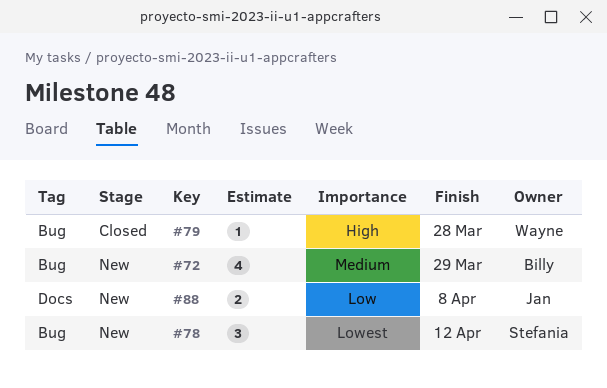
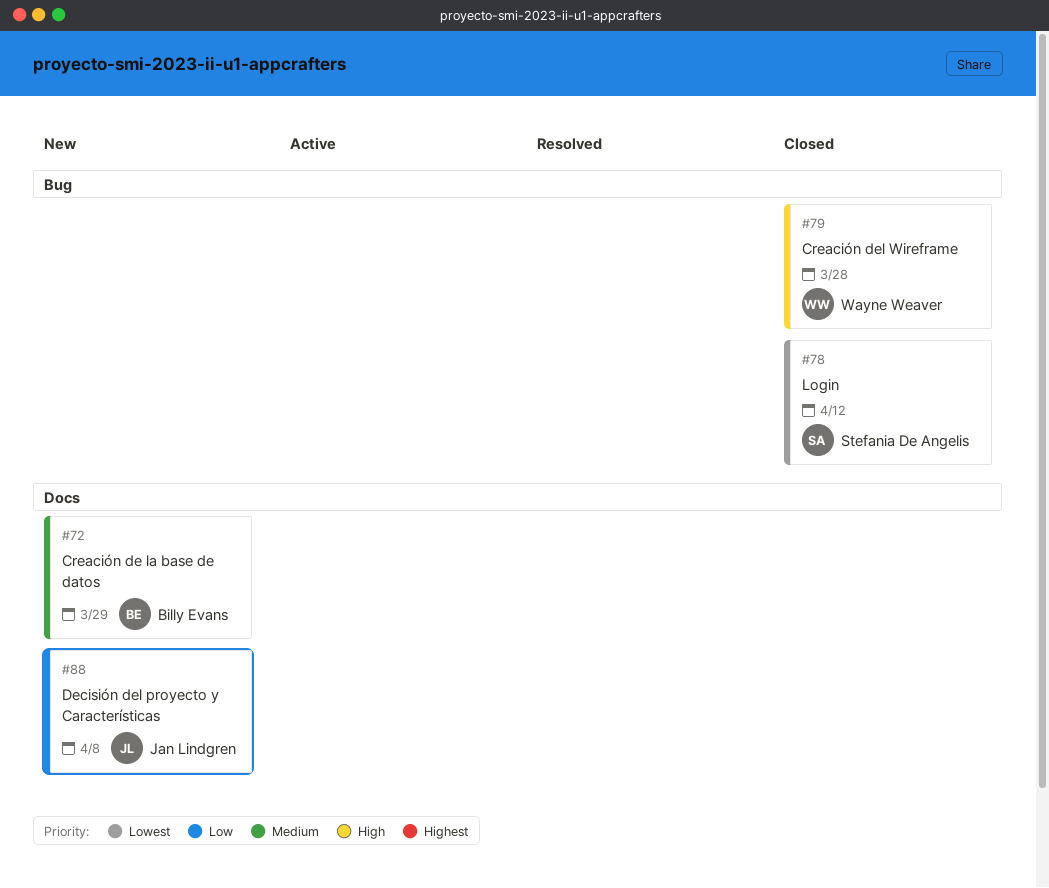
#72, label: Bug -> Docs
#78, status: New -> Closed

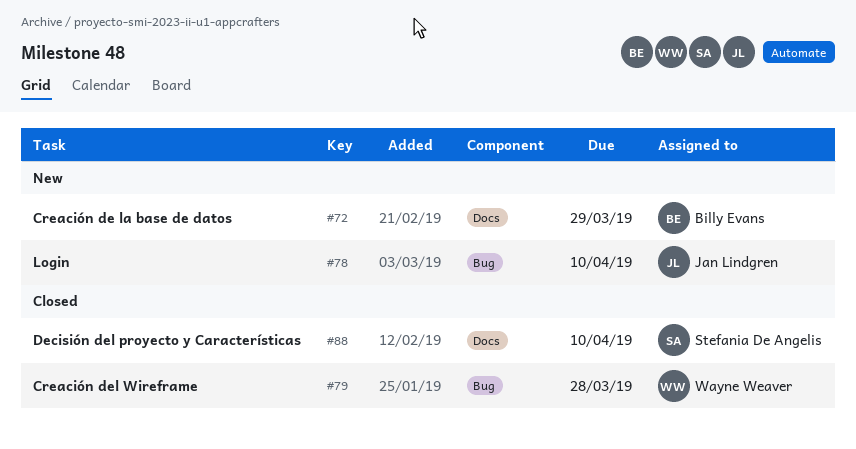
#78, status: Closed -> New
#78, owner: Stefania De Angelis -> Jan Lindgren
#78, due: Apr 12 -> Apr 10
#88, status: New -> Closed
#88, owner: Jan Lindgren -> Stefania De Angelis
#88, due: Apr 8 -> Apr 10

